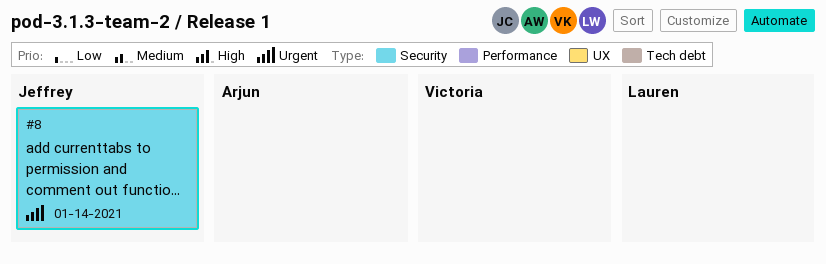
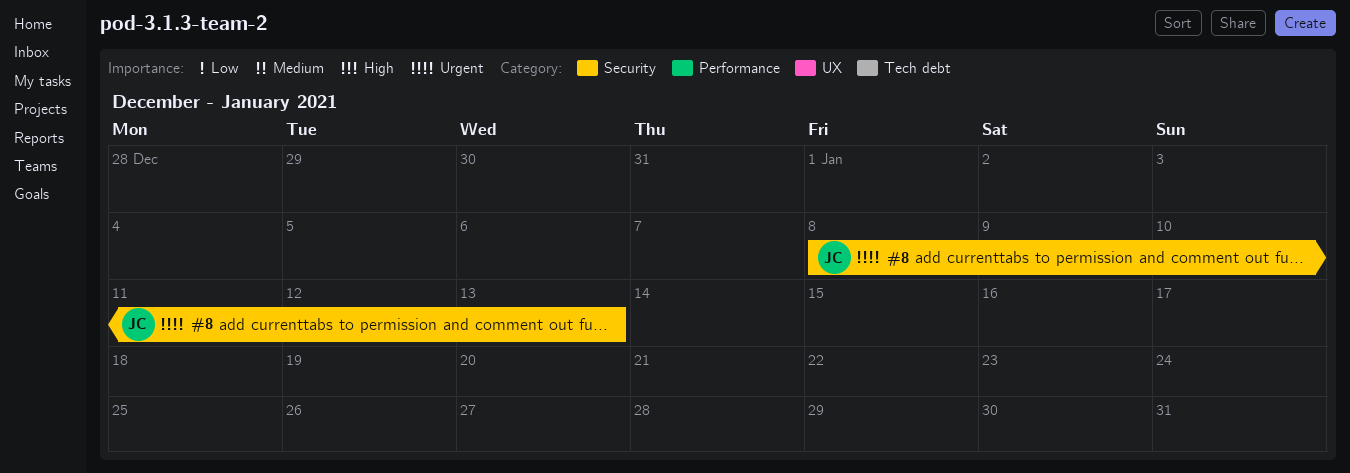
#8, due: Jan 14 -> Jan 13

